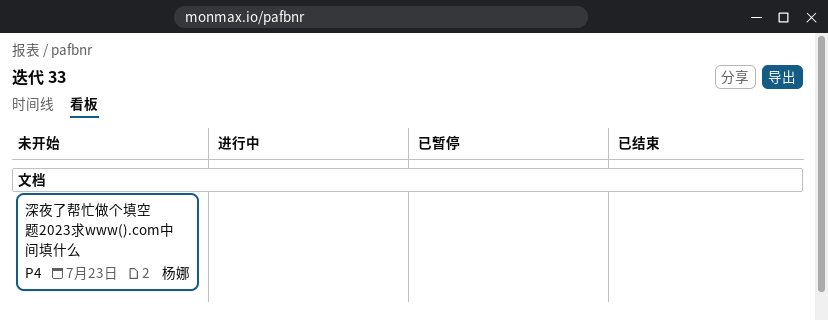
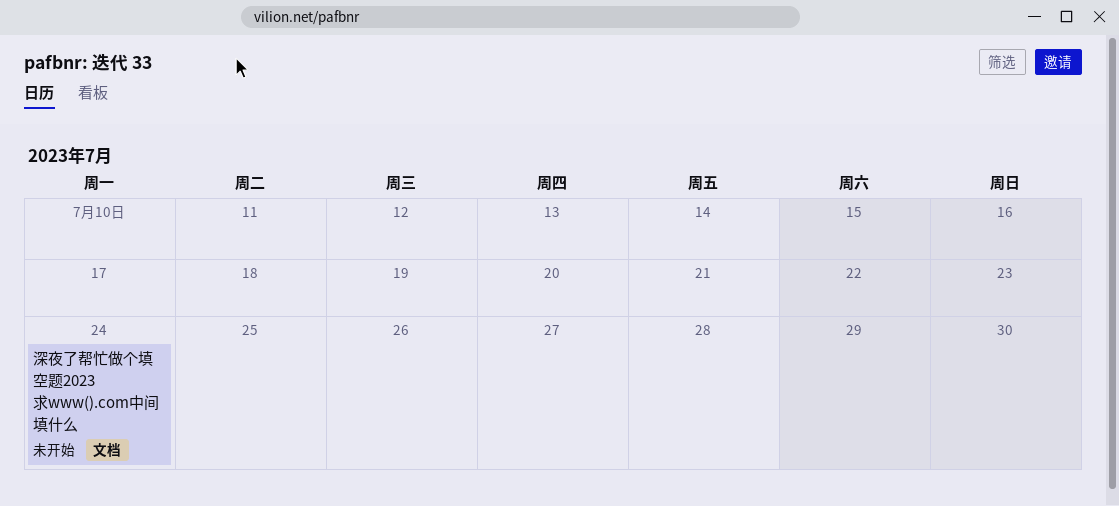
深夜了帮忙做个填空题2023求www().com中间填什么, due: Jul 23 -> Jul 24

